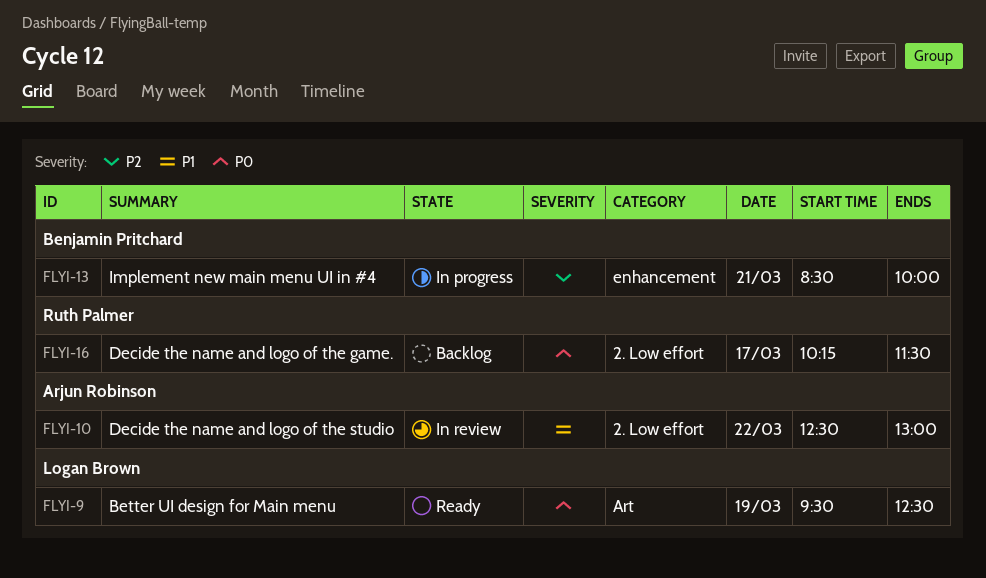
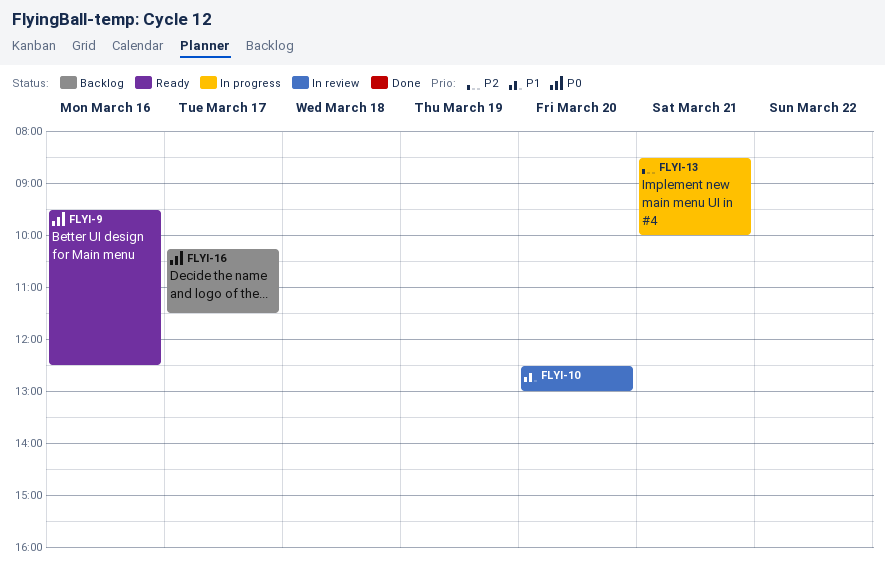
FLYI-9, day: Mar 19 -> Mar 16
FLYI-10, day: Mar 22 -> Mar 20

